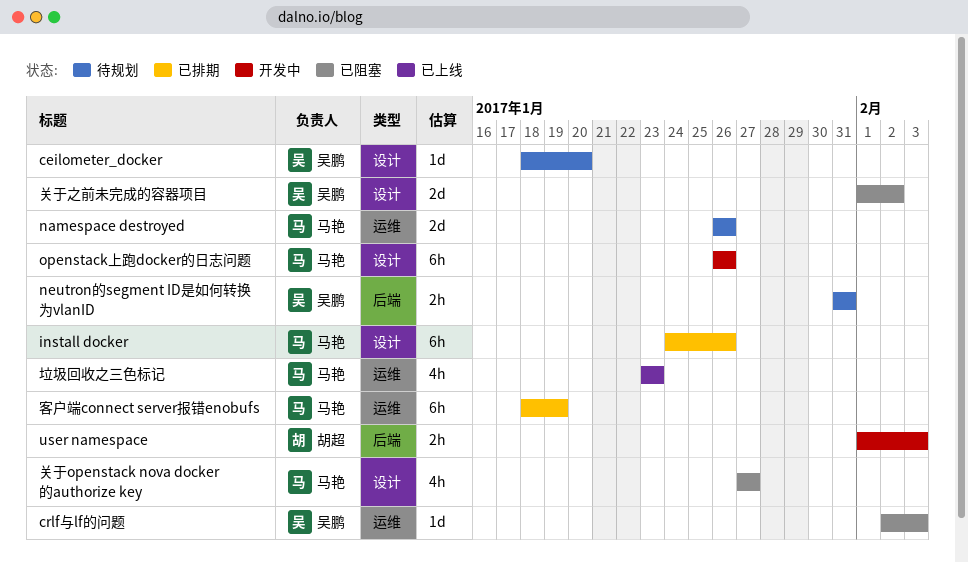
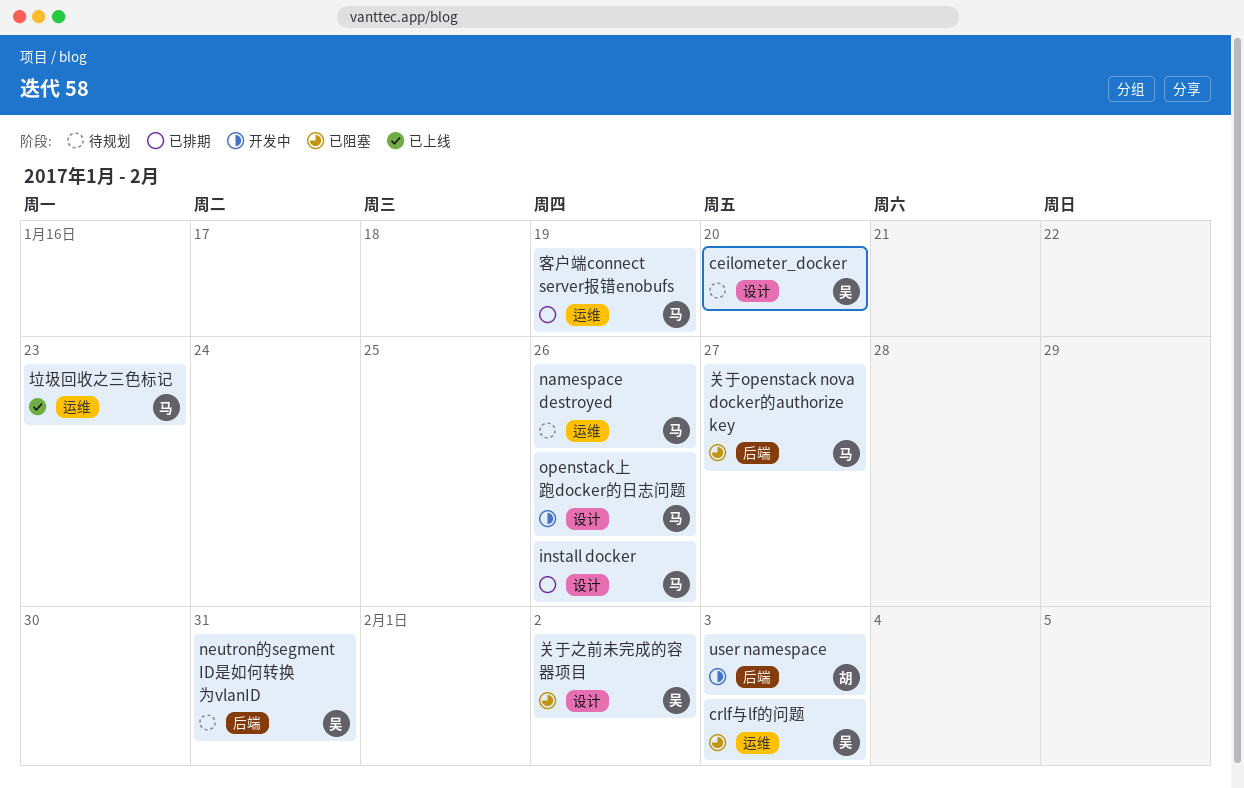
关于openstack nova docker的authorize key, label: 设计 -> 后端

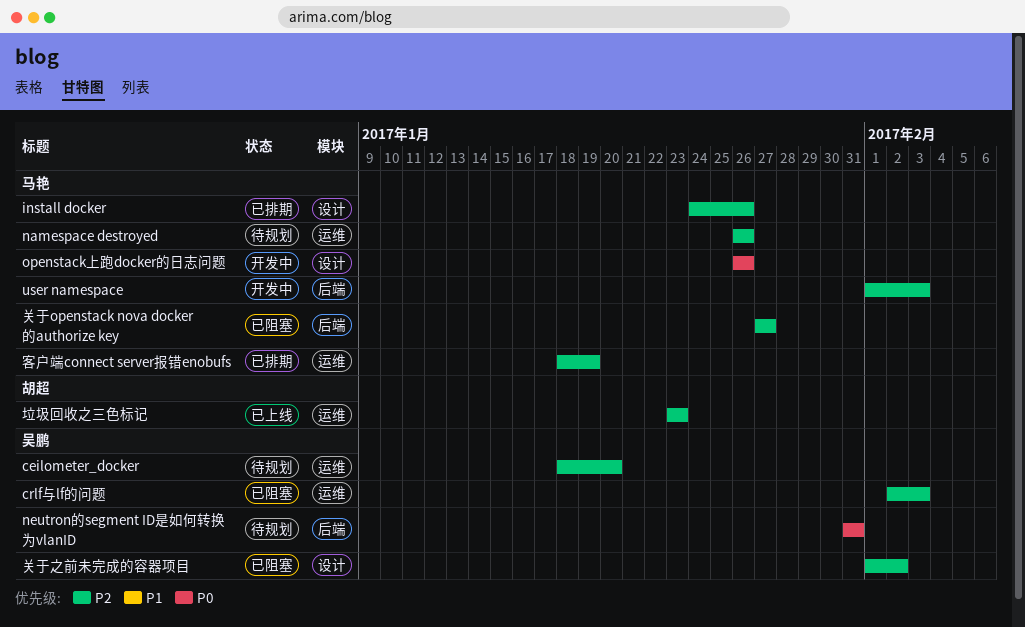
ceilometer_docker, label: 设计 -> 运维
user namespace, owner: 胡超 -> 马艳
垃圾回收之三色标记, owner: 马艳 -> 胡超

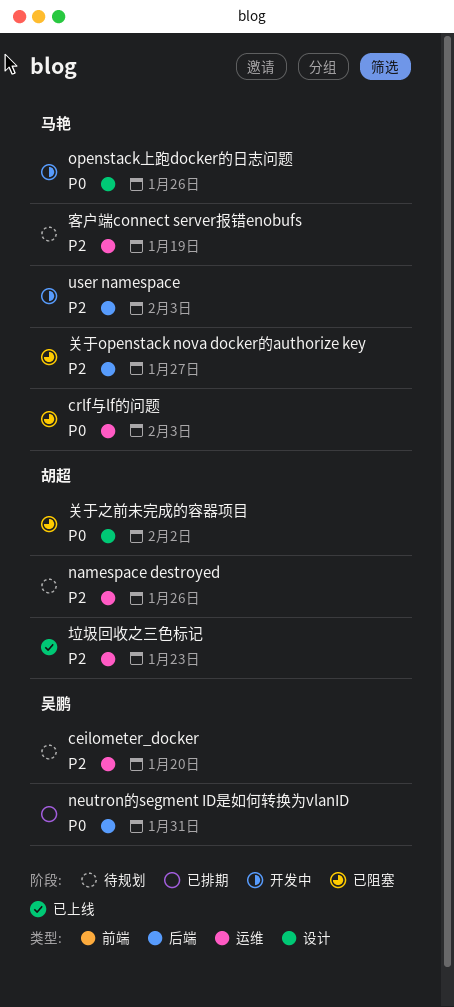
crlf与lf的问题, owner: 吴鹏 -> 马艳
crlf与lf的问题, priority: P2 -> P0
install docker: present -> none
namespace destroyed, owner: 马艳 -> 胡超
neutron的segment ID是如何转换为vlanID, status: 待规划 -> 已排期
关于之前未完成的容器项目, owner: 吴鹏 -> 胡超
关于之前未完成的容器项目, priority: P2 -> P0
客户端connect server报错enobufs, status: 已排期 -> 待规划

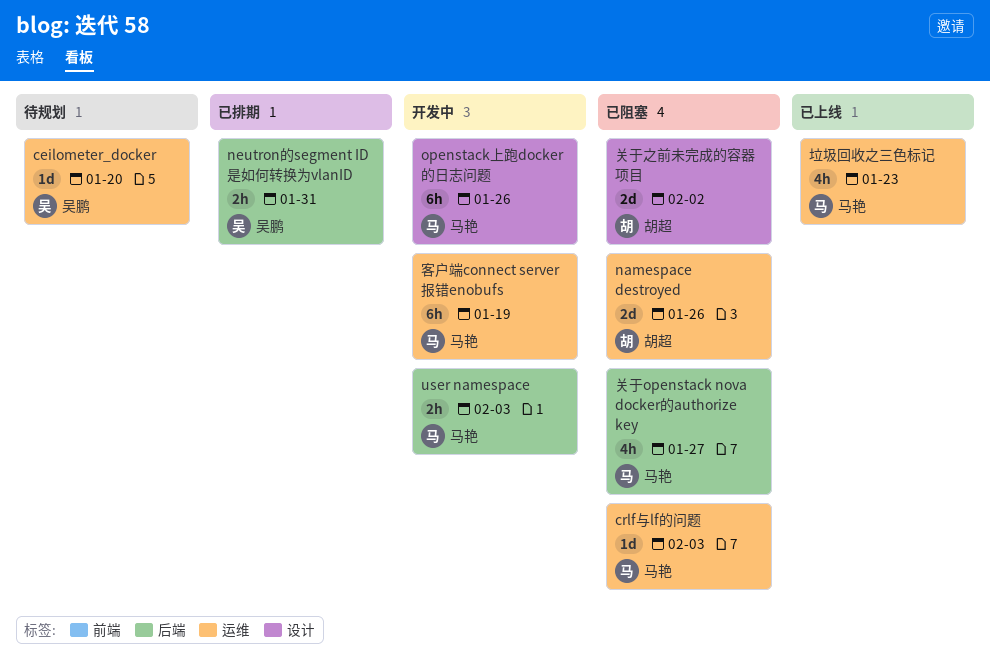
namespace destroyed, status: 待规划 -> 已阻塞
垃圾回收之三色标记, owner: 胡超 -> 马艳
客户端connect server报错enobufs, status: 待规划 -> 开发中

